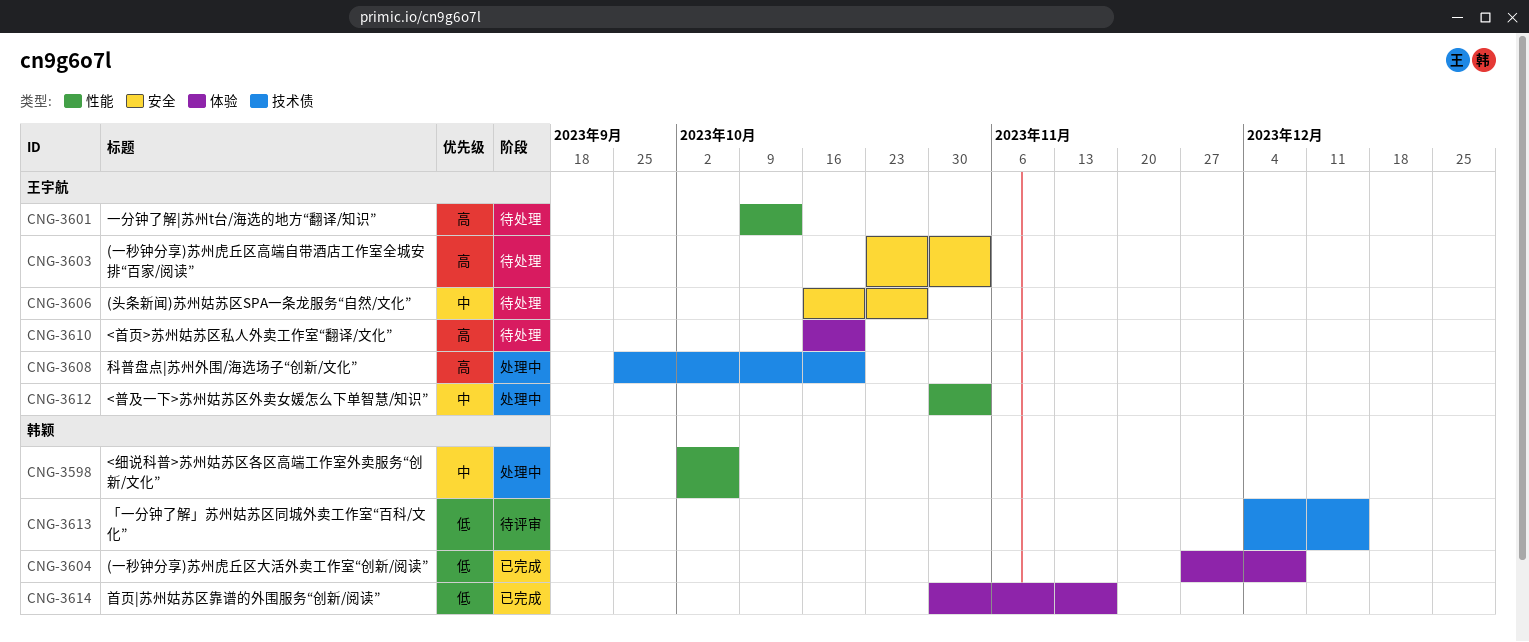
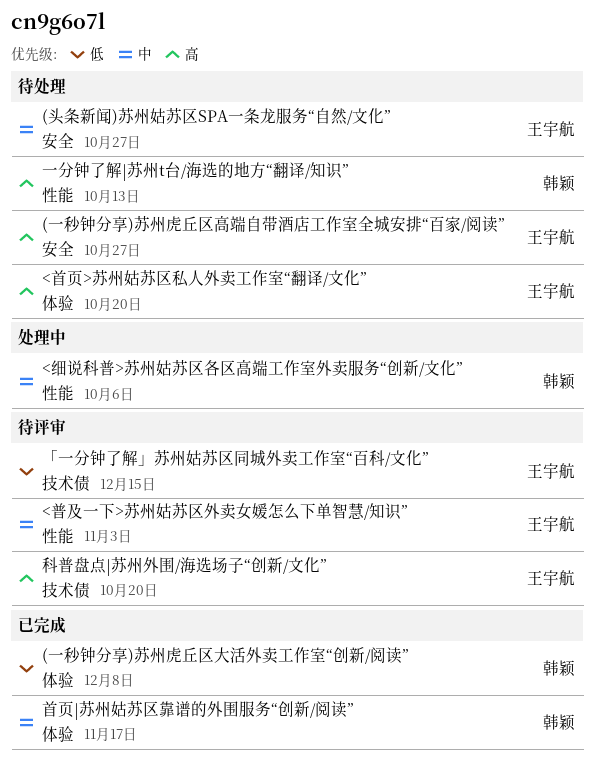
(一秒钟分享)苏州虎丘区高端自带酒店工作室全城安排“百家/阅读”, due: Nov 3 -> Oct 27
<普及一下>苏州姑苏区外卖女媛怎么下单智慧/知识”, status: 处理中 -> 待评审
「一分钟了解」苏州姑苏区同城外卖工作室“百科/文化”, owner: 韩颖 -> 王宇航
一分钟了解|苏州t台/海选的地方“翻译/知识”, owner: 王宇航 -> 韩颖
科普盘点|苏州外围/海选场子“创新/文化”, status: 处理中 -> 待评审
首页|苏州姑苏区靠谱的外围服务“创新/阅读”, priority: 低 -> 中

